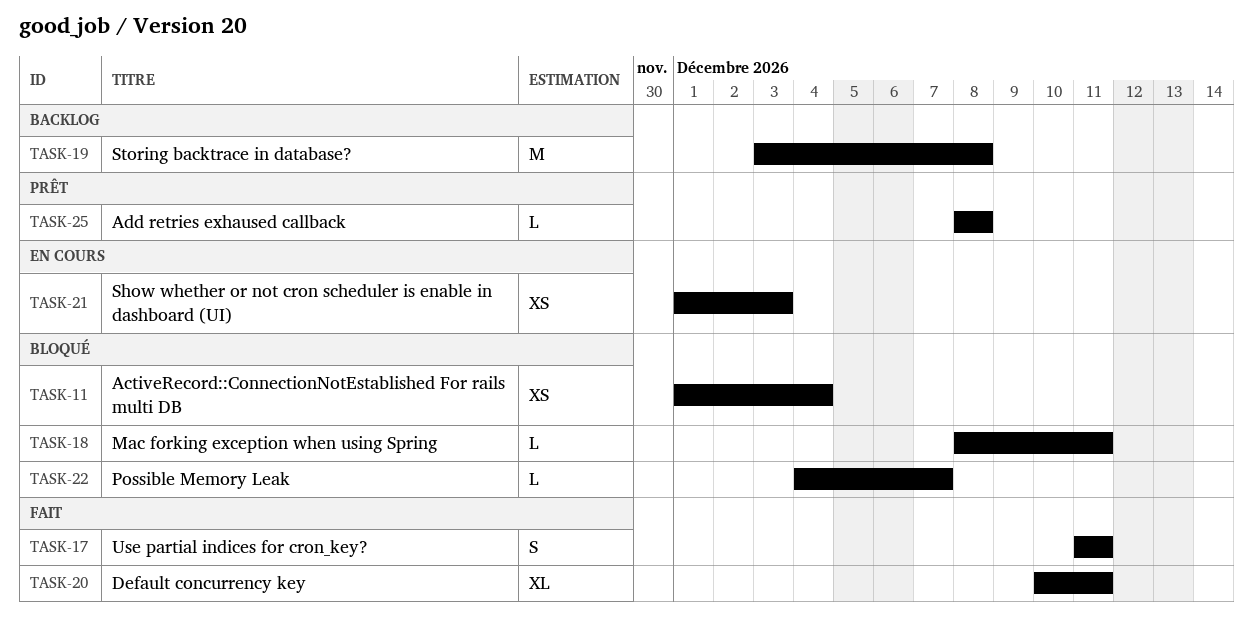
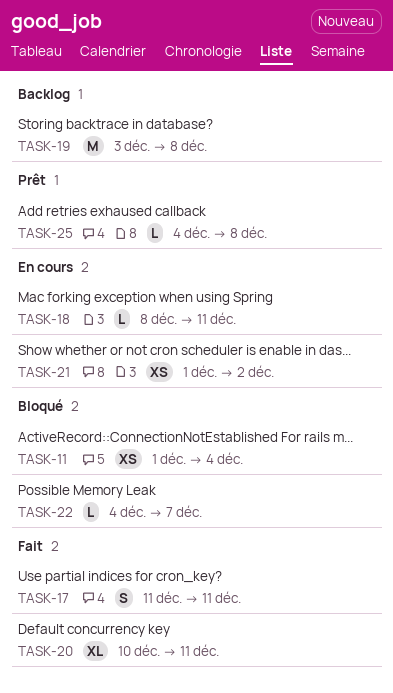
TASK-18, status: Bloqué -> En cours
TASK-21, due: Dec 3 -> Dec 2
TASK-25, start: Dec 8 -> Dec 4

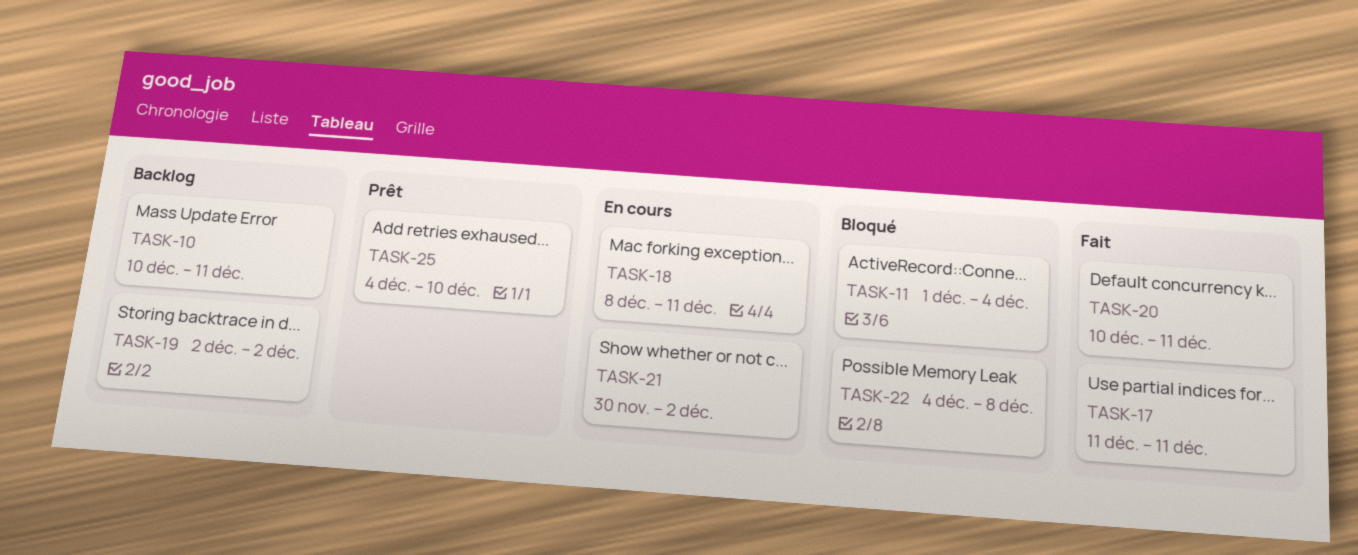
TASK-10: none -> present
TASK-19, start: Dec 3 -> Dec 2
TASK-19, due: Dec 8 -> Dec 2
TASK-21, start: Dec 1 -> Nov 30
TASK-22, due: Dec 7 -> Dec 8
TASK-25, due: Dec 8 -> Dec 10

